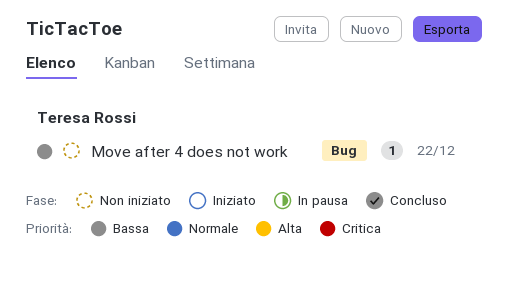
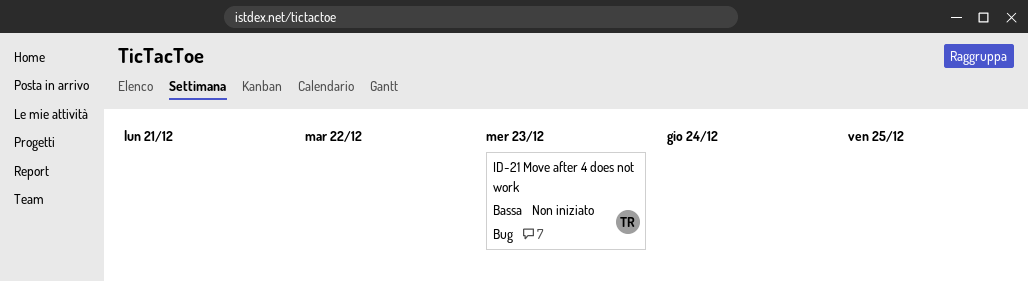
Move after 4 does not work, due: Dec 22 -> Dec 23

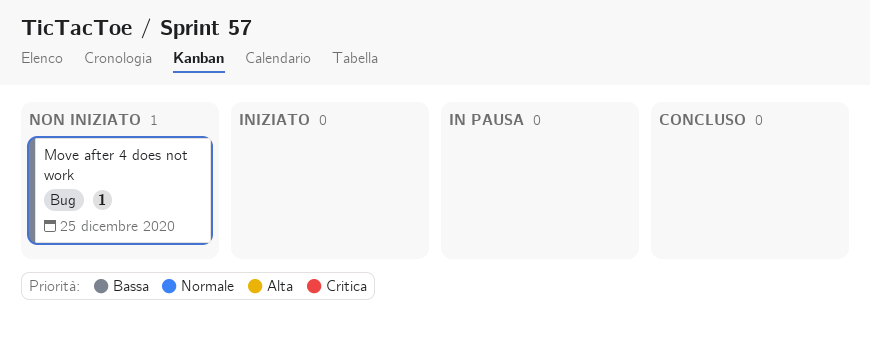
Move after 4 does not work, due: Dec 23 -> Dec 25

